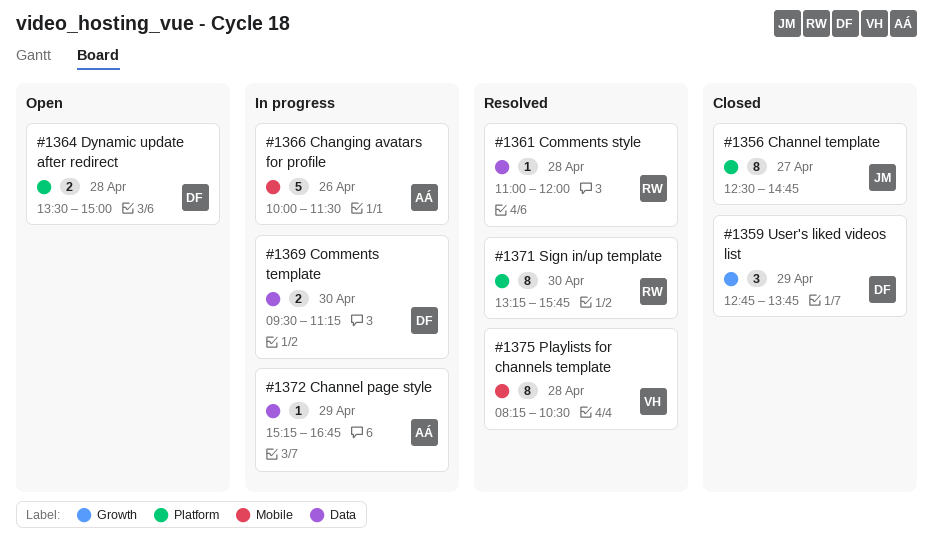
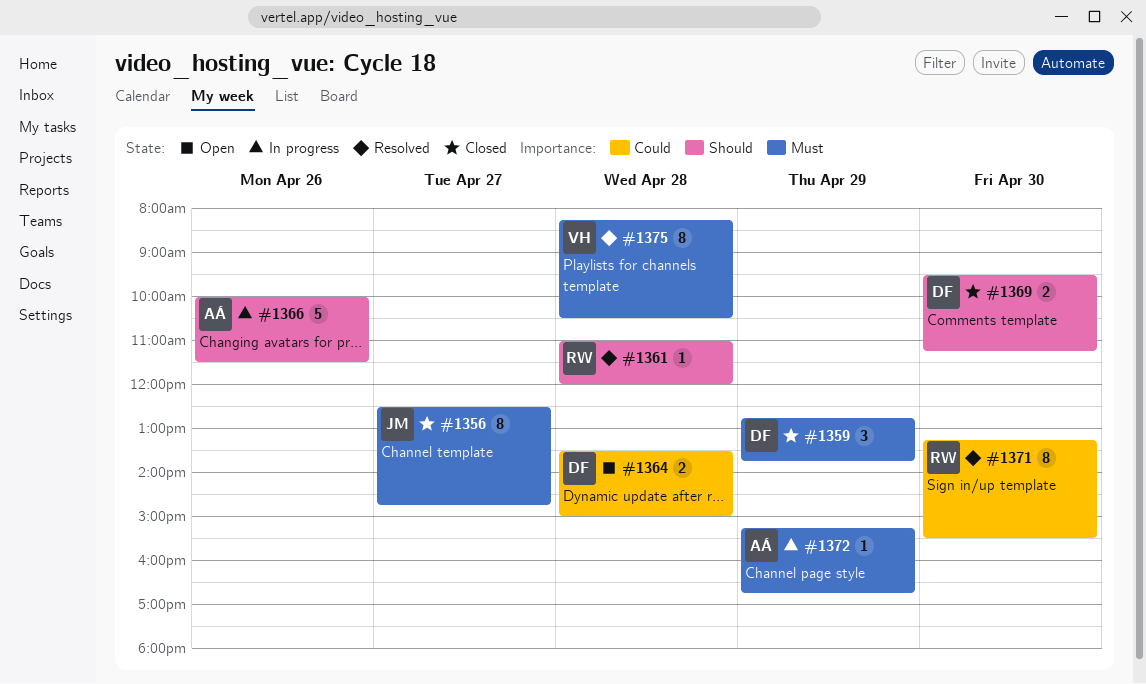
#1369, status: In progress -> Closed
#1371, ends: 15:45 -> 15:30

